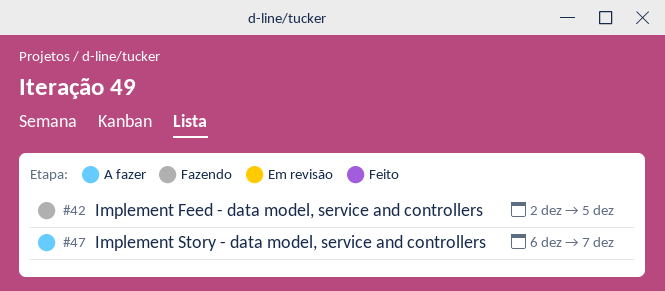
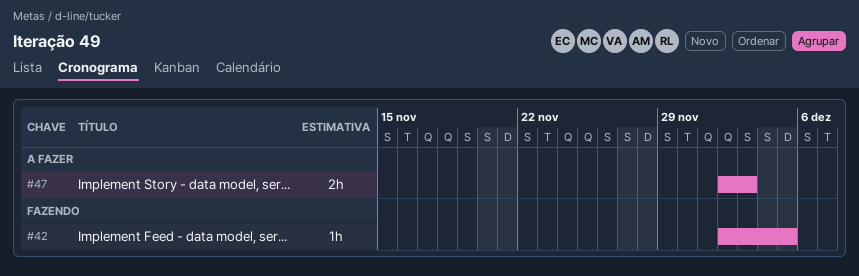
#47, start: Dec 6 -> Dec 2
#47, due: Dec 7 -> Dec 3

